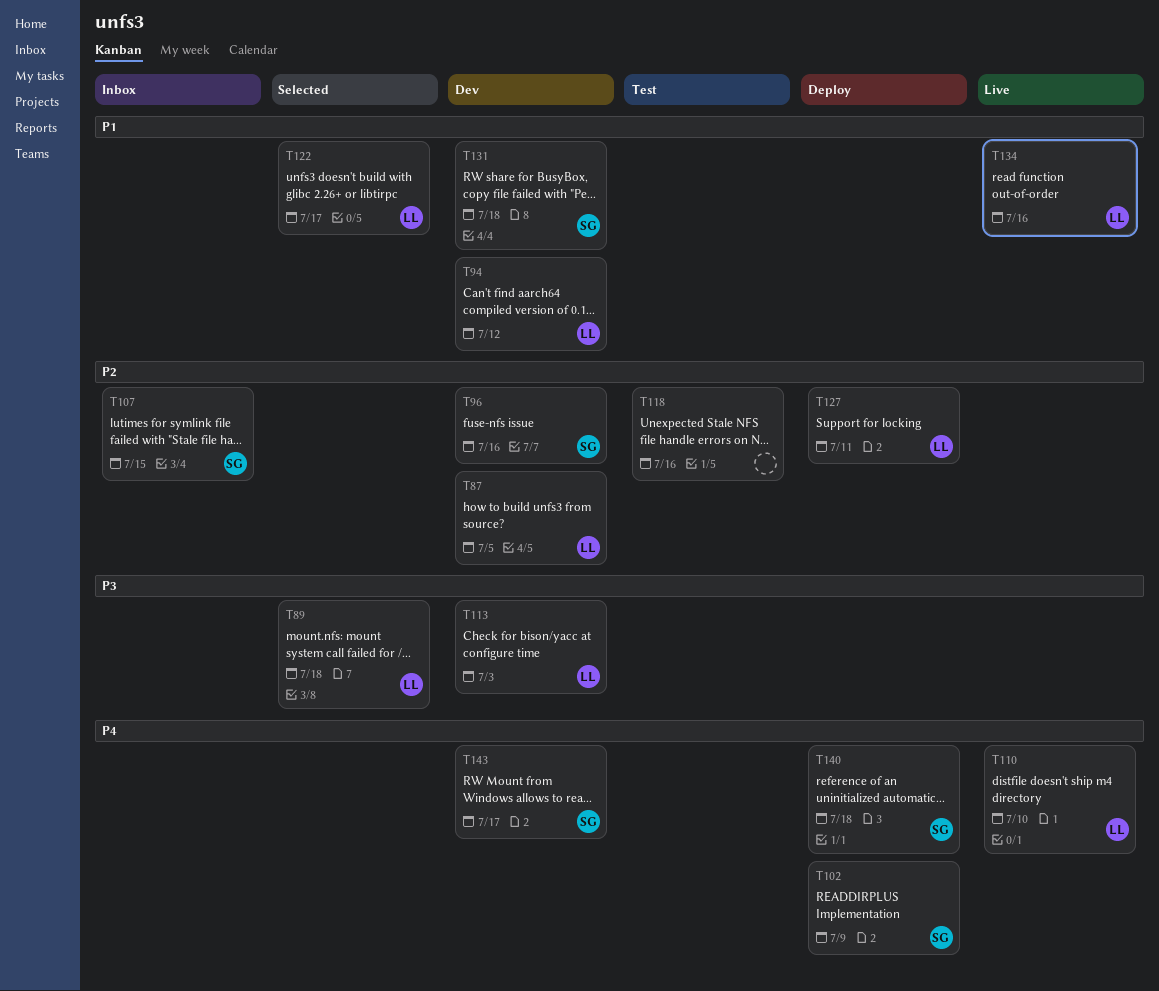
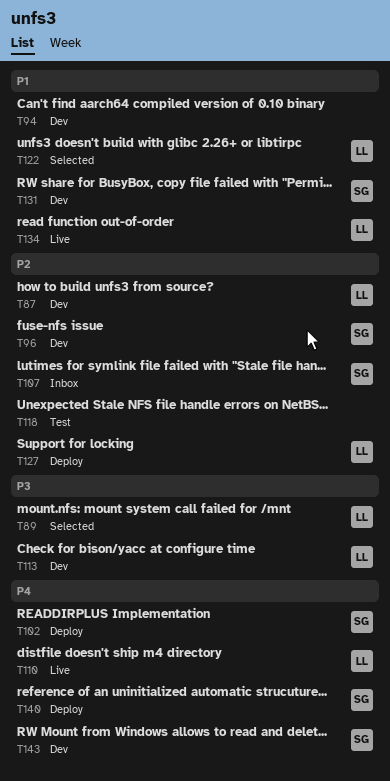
T94, owner: LL -> none

